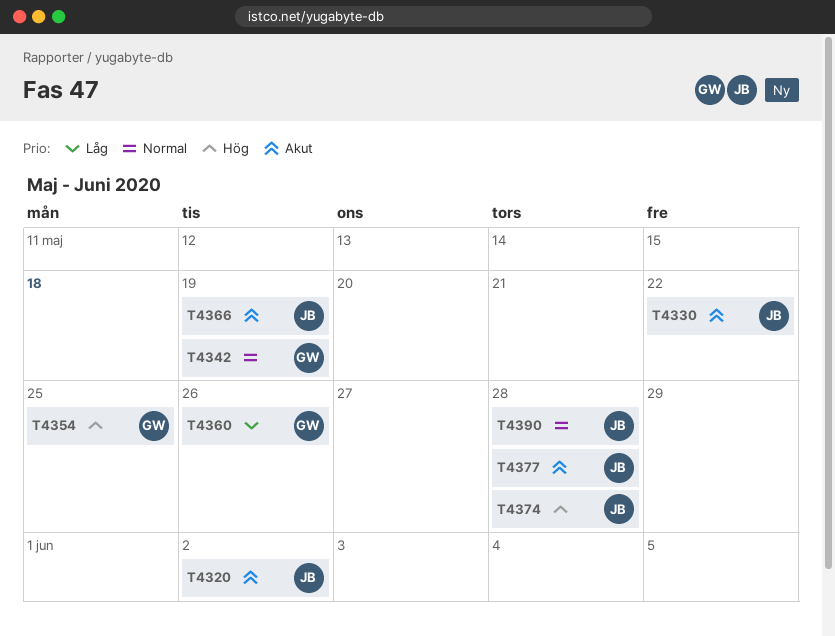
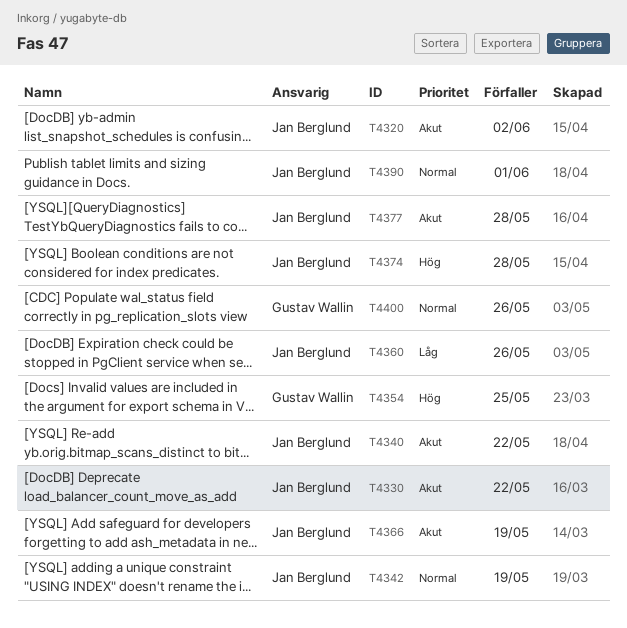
T4340: none -> present
T4342, owner: Gustav Wallin -> Jan Berglund
T4360, owner: Gustav Wallin -> Jan Berglund
T4390, due: May 28 -> Jun 1
T4400: none -> present

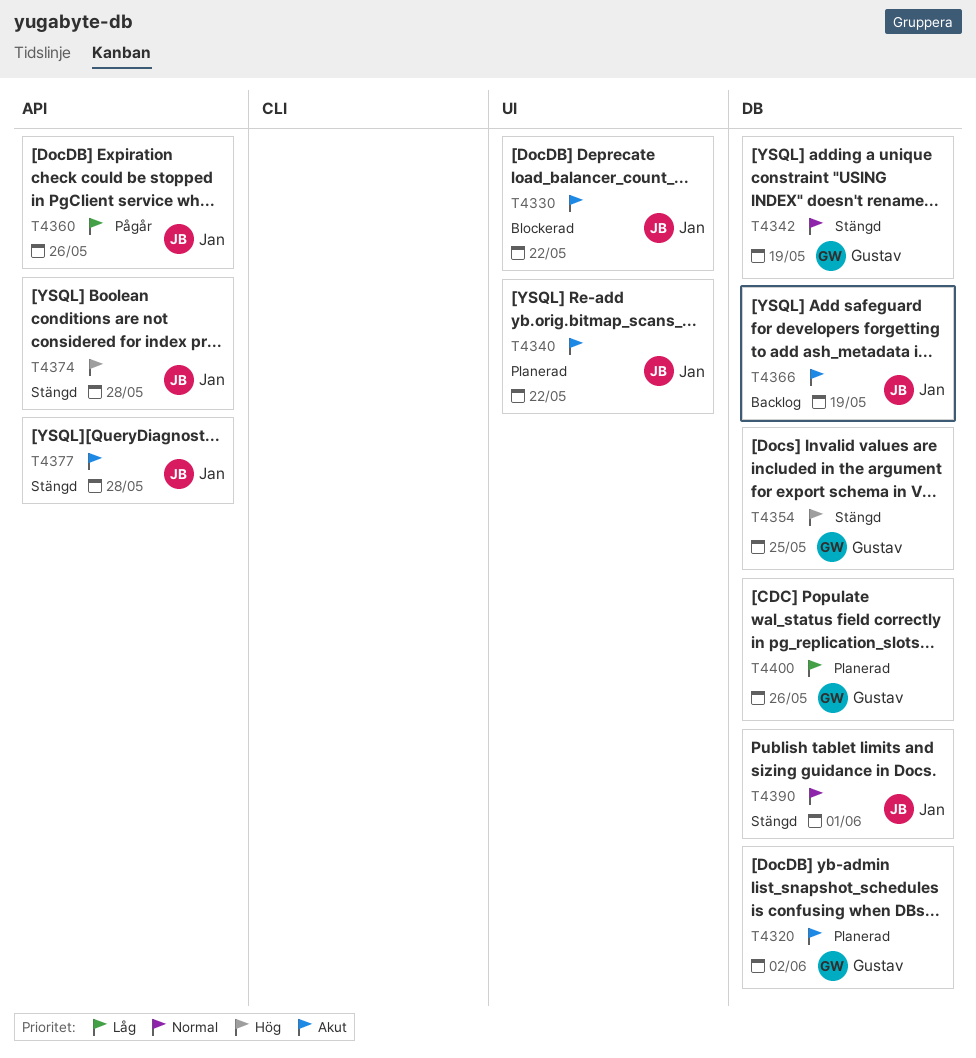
T4320, owner: Jan Berglund -> Gustav Wallin
T4342, owner: Jan Berglund -> Gustav Wallin
T4400, priority: Normal -> Låg

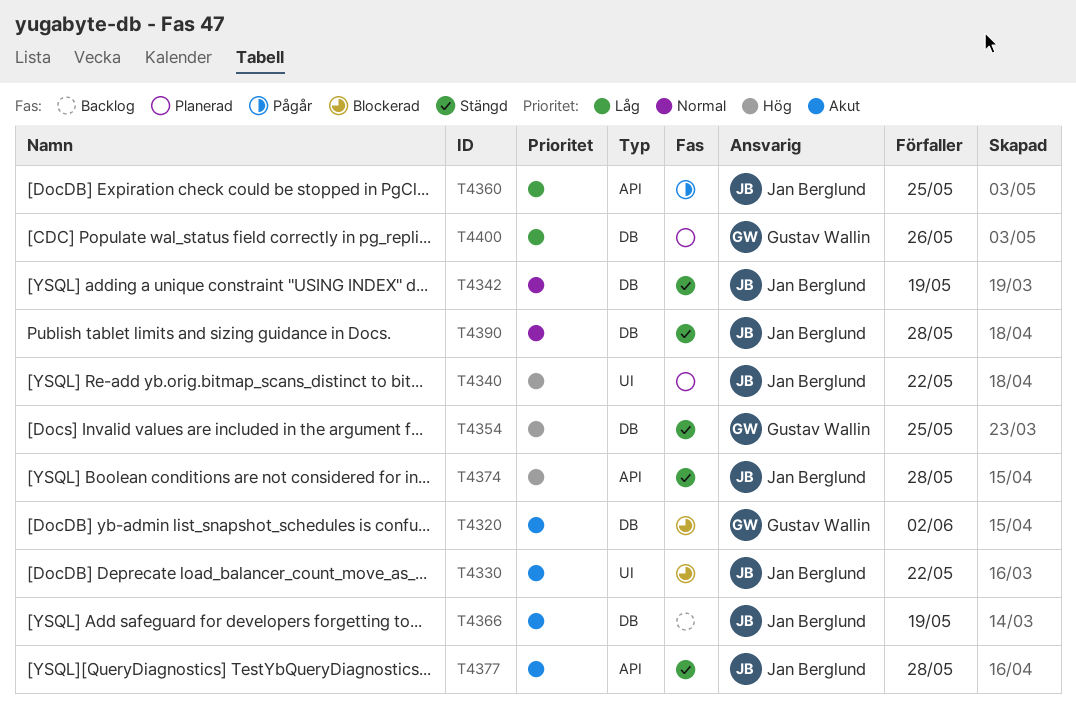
T4320, status: Planerad -> Blockerad
T4340, priority: Akut -> Hög
T4342, owner: Gustav Wallin -> Jan Berglund
T4360, due: May 26 -> May 25
T4390, due: Jun 1 -> May 28

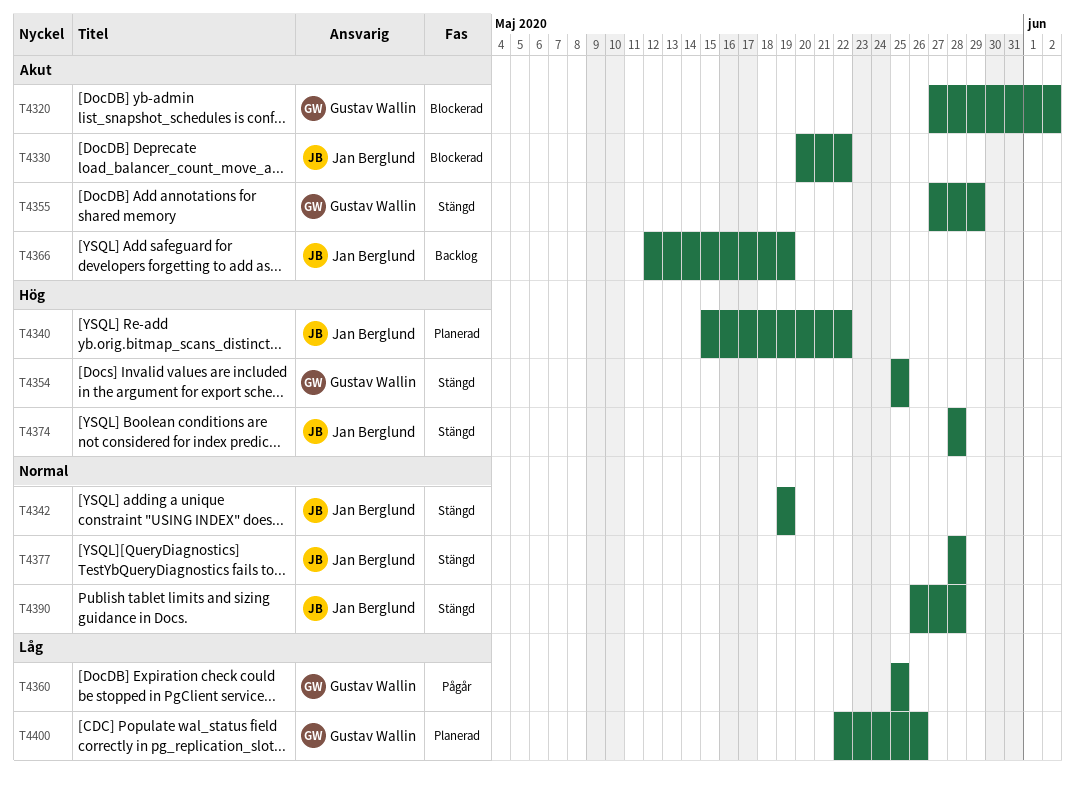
T4355: none -> present
T4360, owner: Jan Berglund -> Gustav Wallin
T4377, priority: Akut -> Normal

